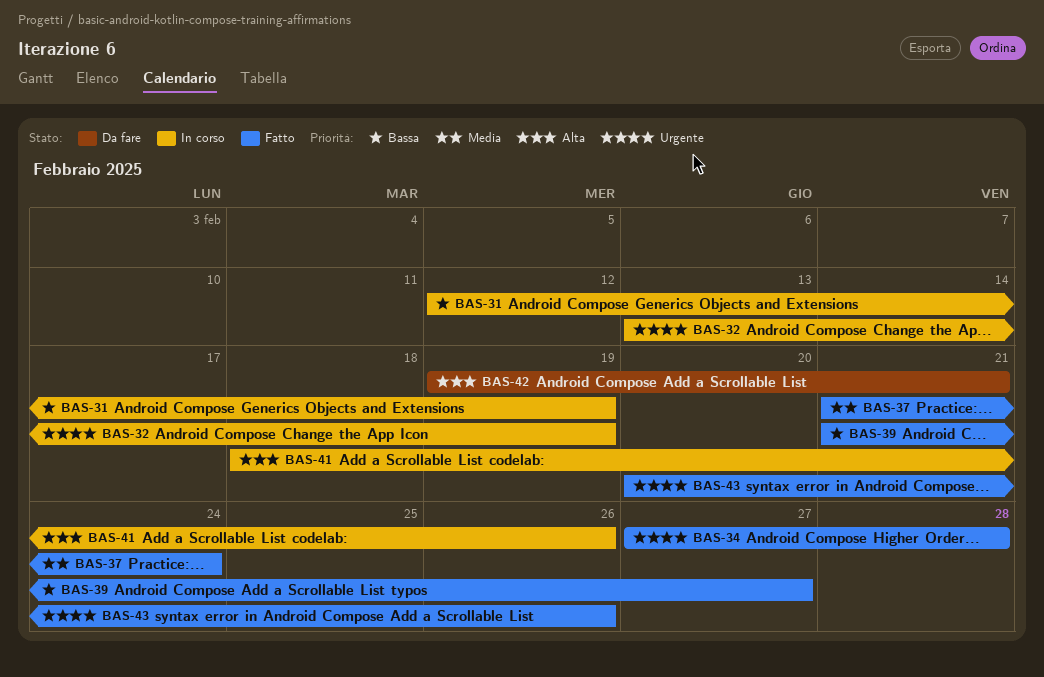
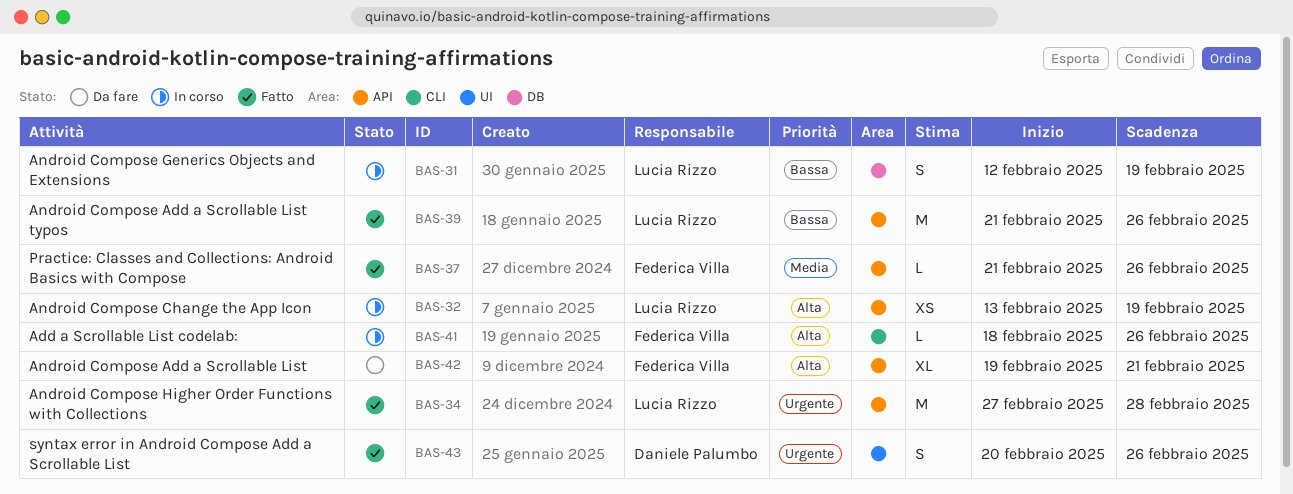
BAS-32, priority: Urgente -> Alta
BAS-37, due: Feb 24 -> Feb 26
BAS-39, due: Feb 27 -> Feb 26

